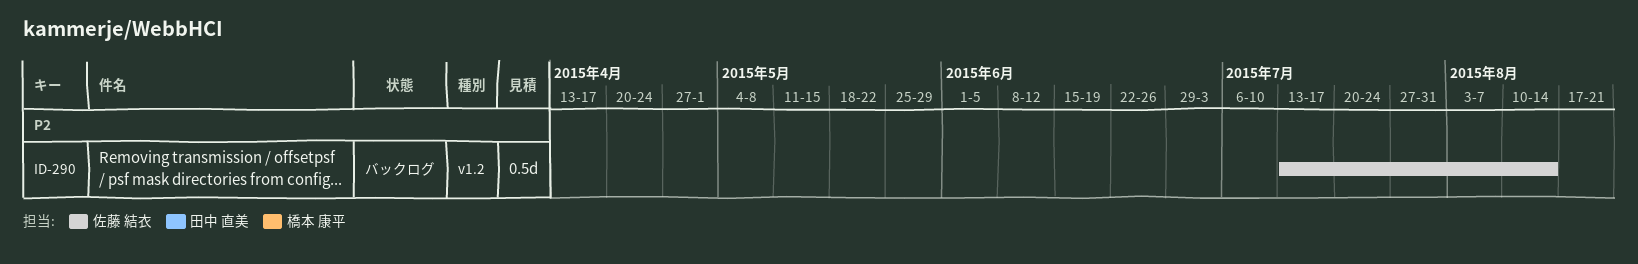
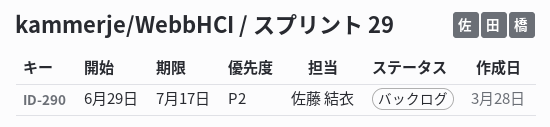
ID-290, start: Jul 13 -> Jun 29
ID-290, due: Aug 14 -> Jul 17

